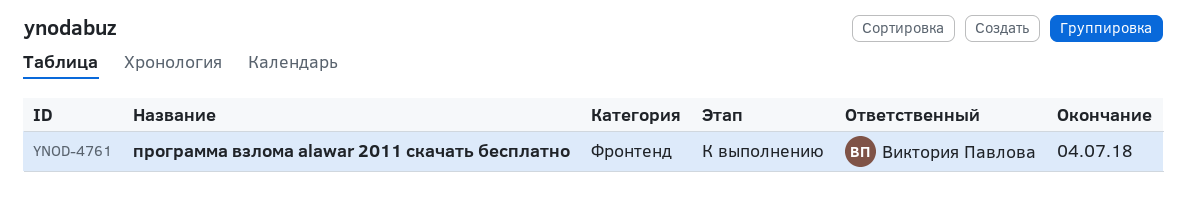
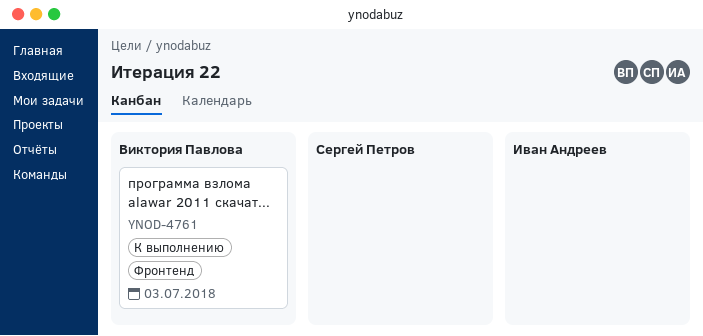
YNOD-4761, due: Jul 4 -> Jul 3

